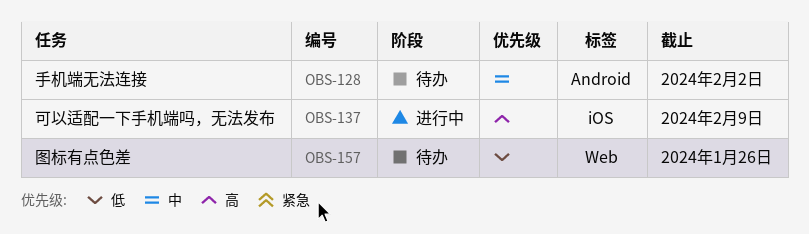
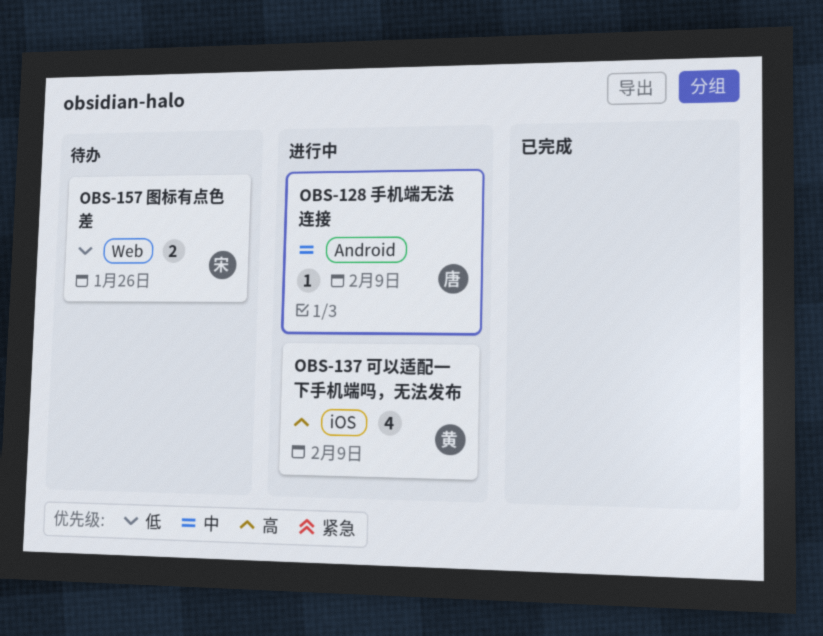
OBS-128, status: 待办 -> 进行中
OBS-128, due: Feb 2 -> Feb 9

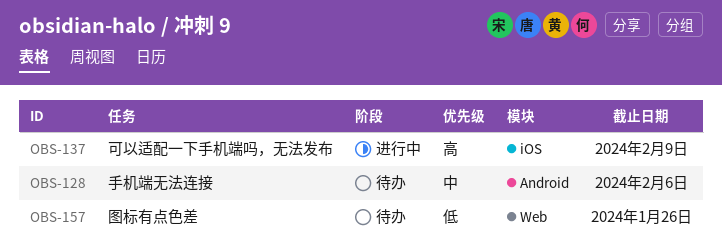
OBS-128, status: 进行中 -> 待办
OBS-128, due: Feb 9 -> Feb 6

